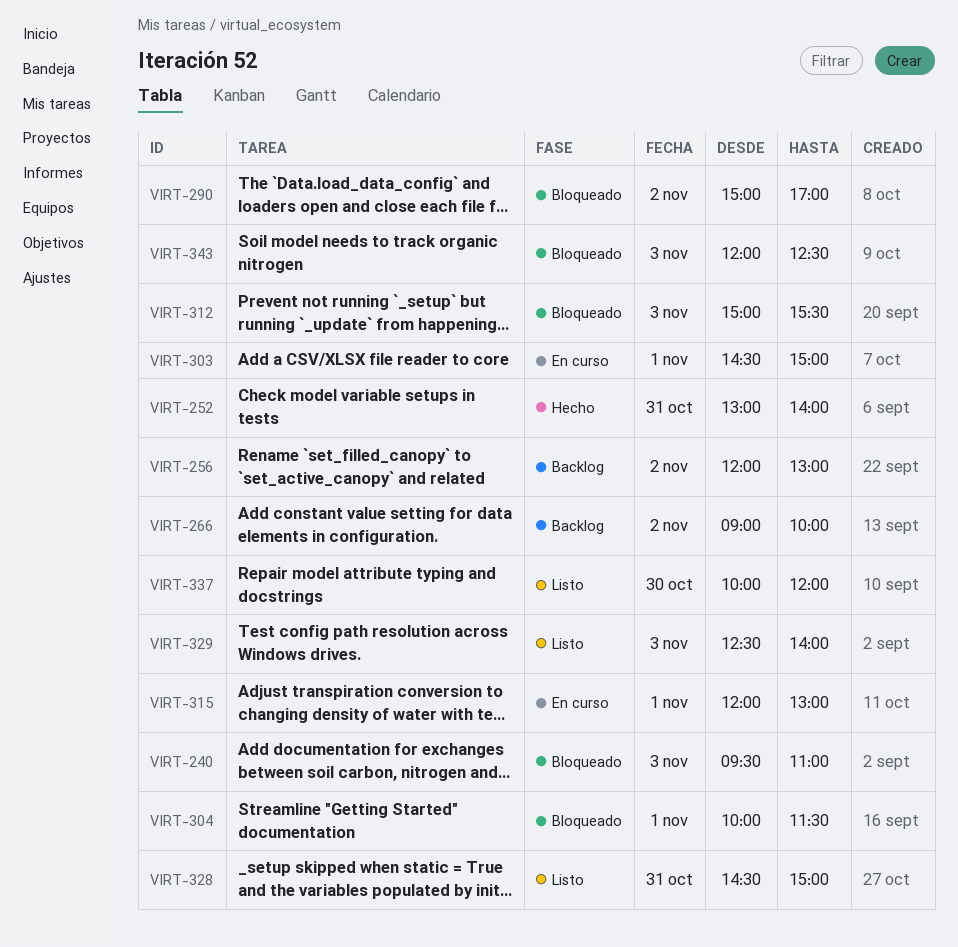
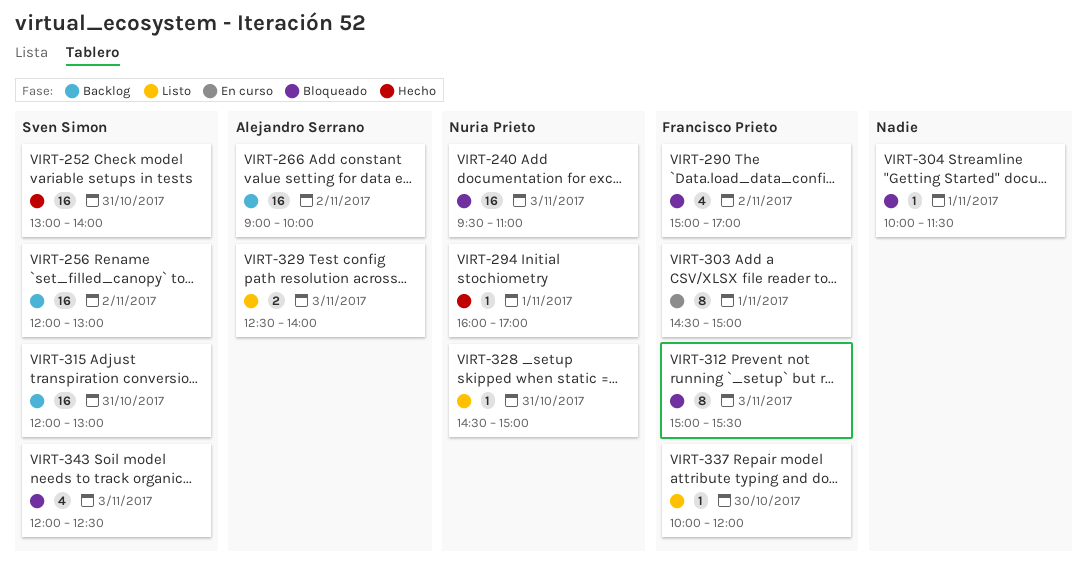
VIRT-294: none -> present
VIRT-315, status: En curso -> Backlog
VIRT-315, day: Nov 1 -> Oct 31

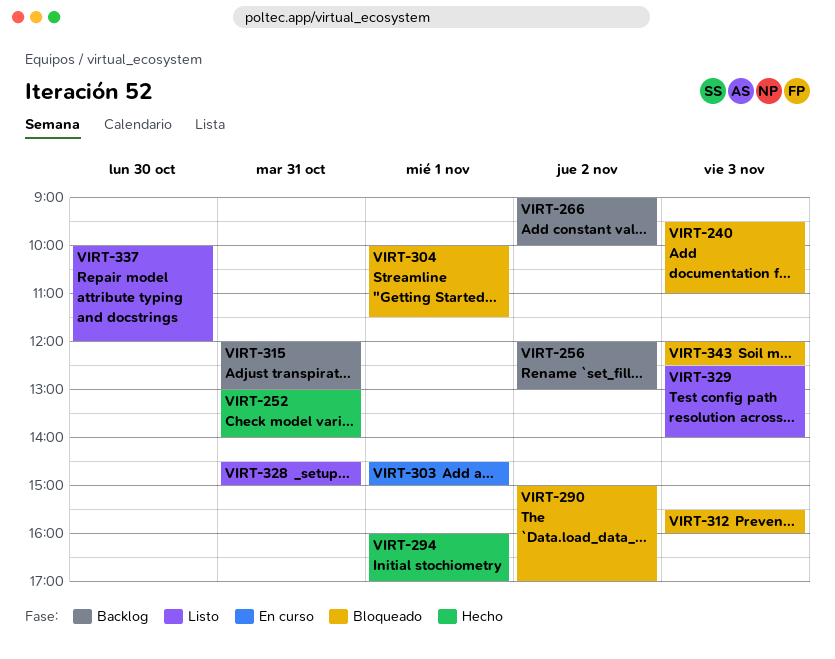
VIRT-312, begins: 15:00 -> 15:30
VIRT-312, ends: 15:30 -> 16:00

